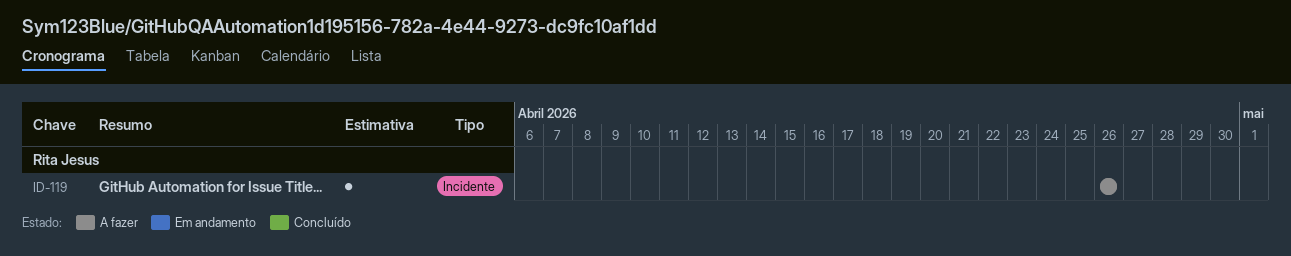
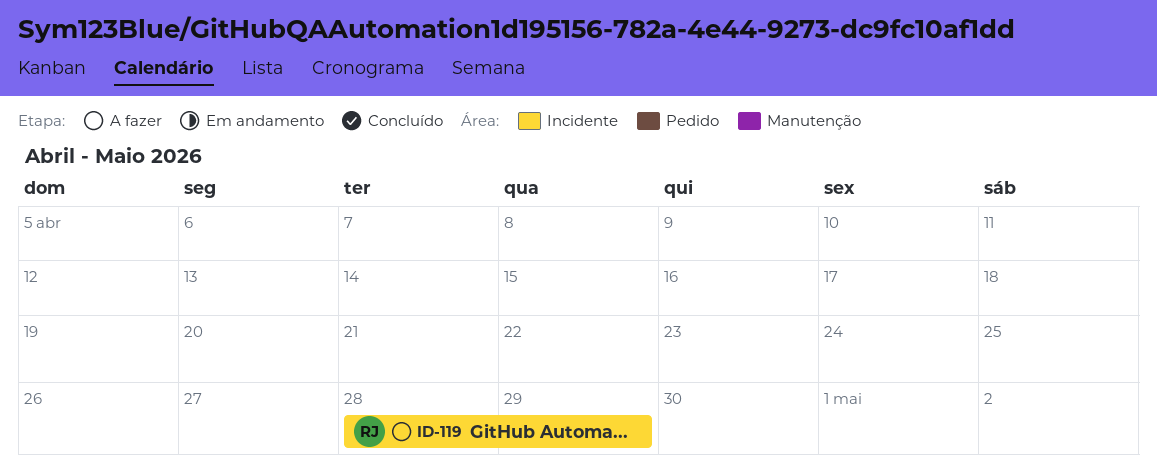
ID-119, start: Apr 26 -> Apr 28
ID-119, due: Apr 26 -> Apr 29

